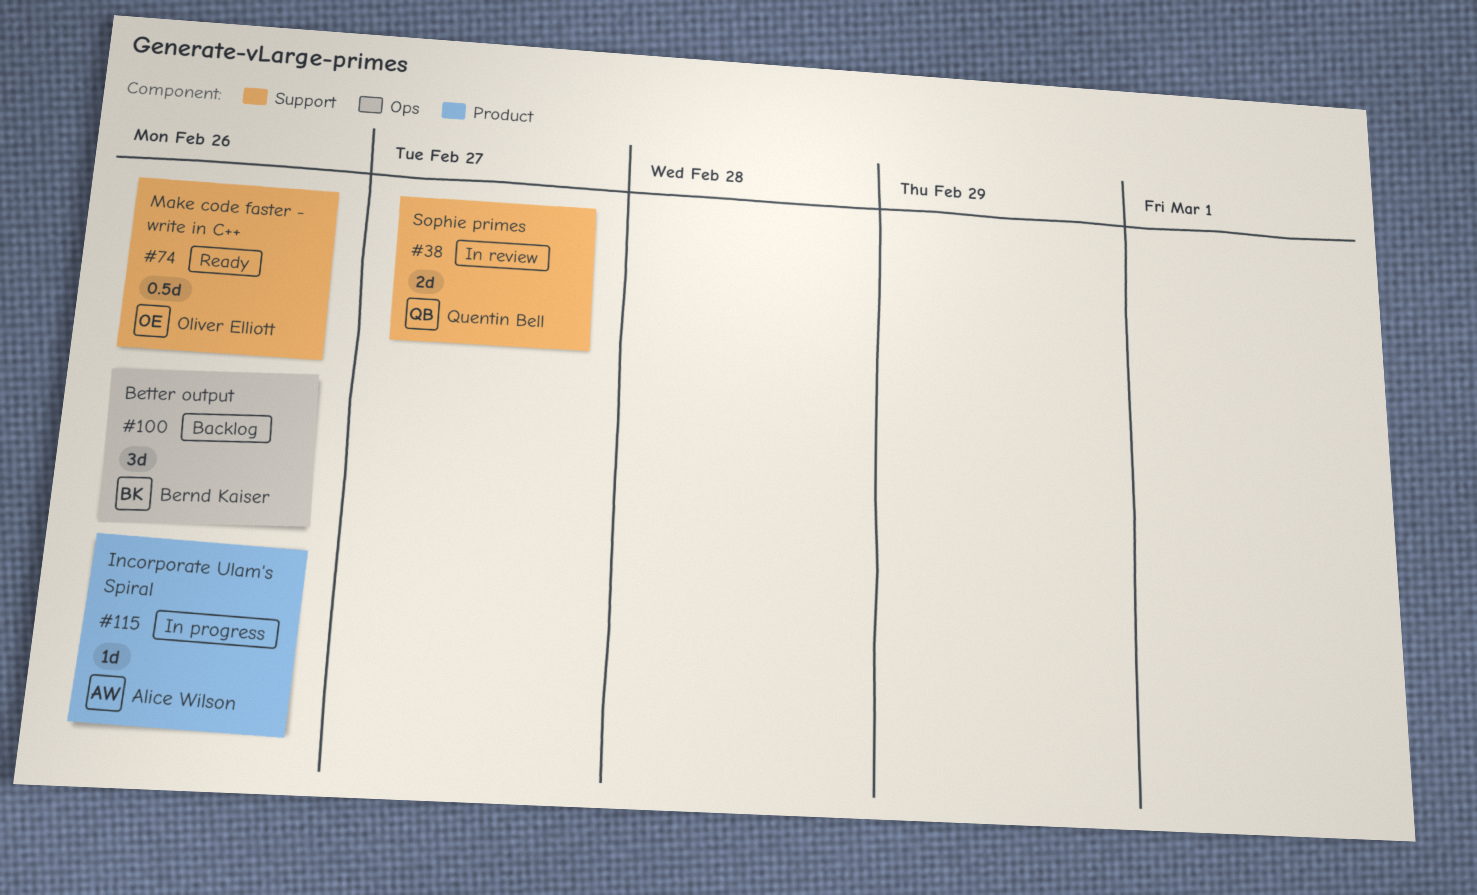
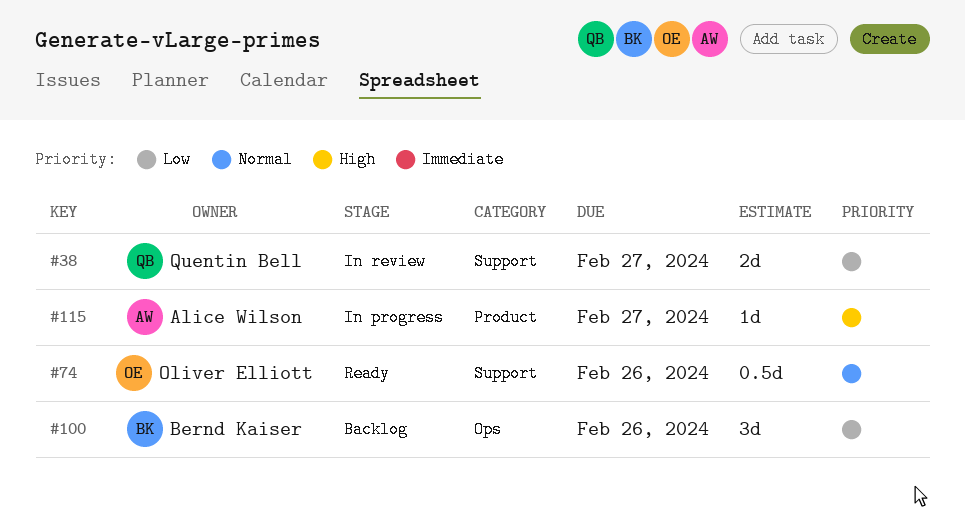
#115, due: Feb 26 -> Feb 27

